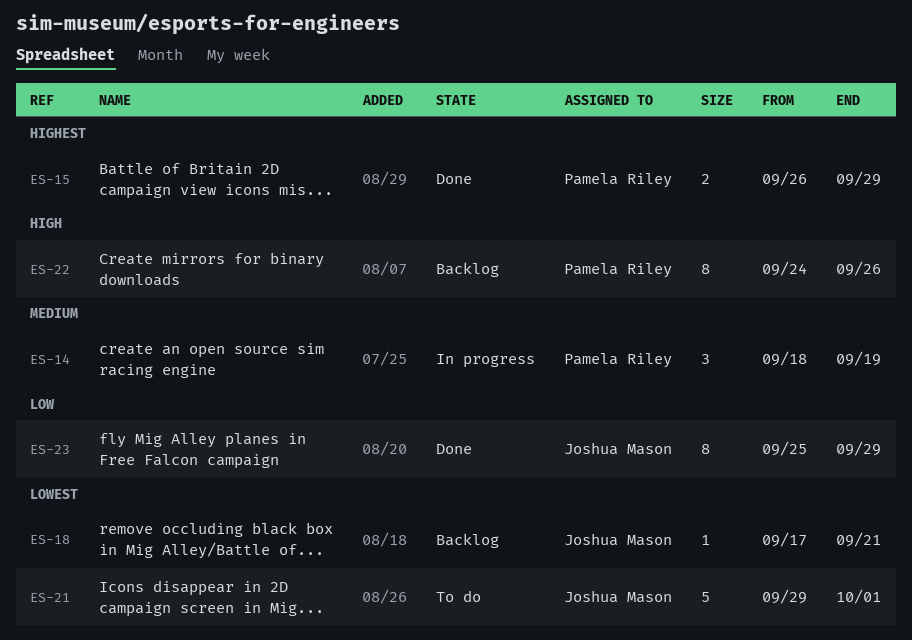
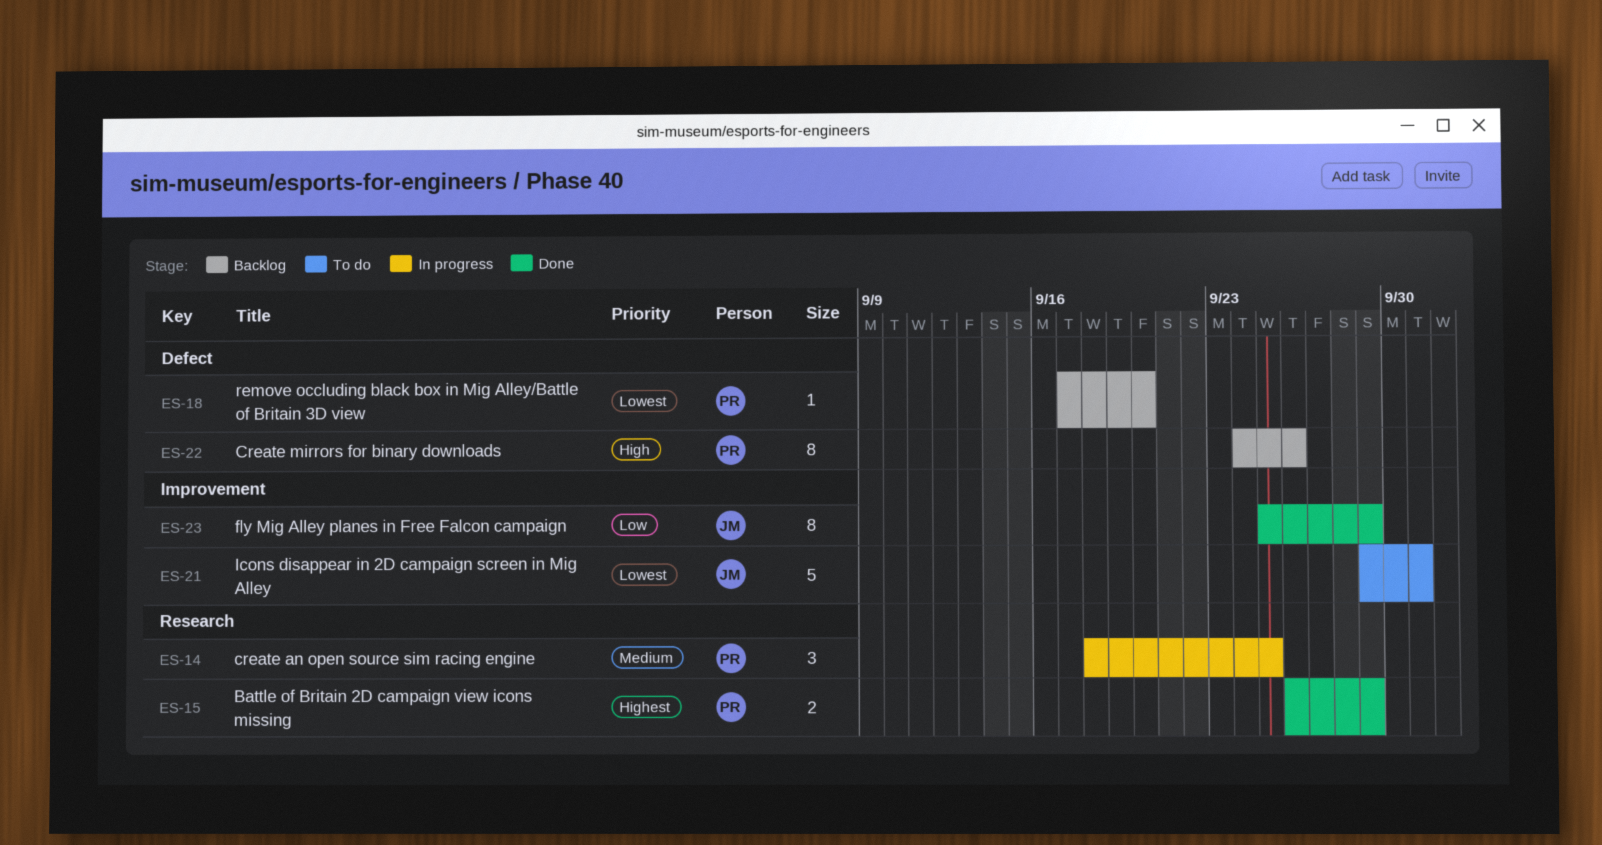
ES-14, due: Sep 19 -> Sep 25
ES-18, owner: Joshua Mason -> Pamela Riley
ES-18, due: Sep 21 -> Sep 20

